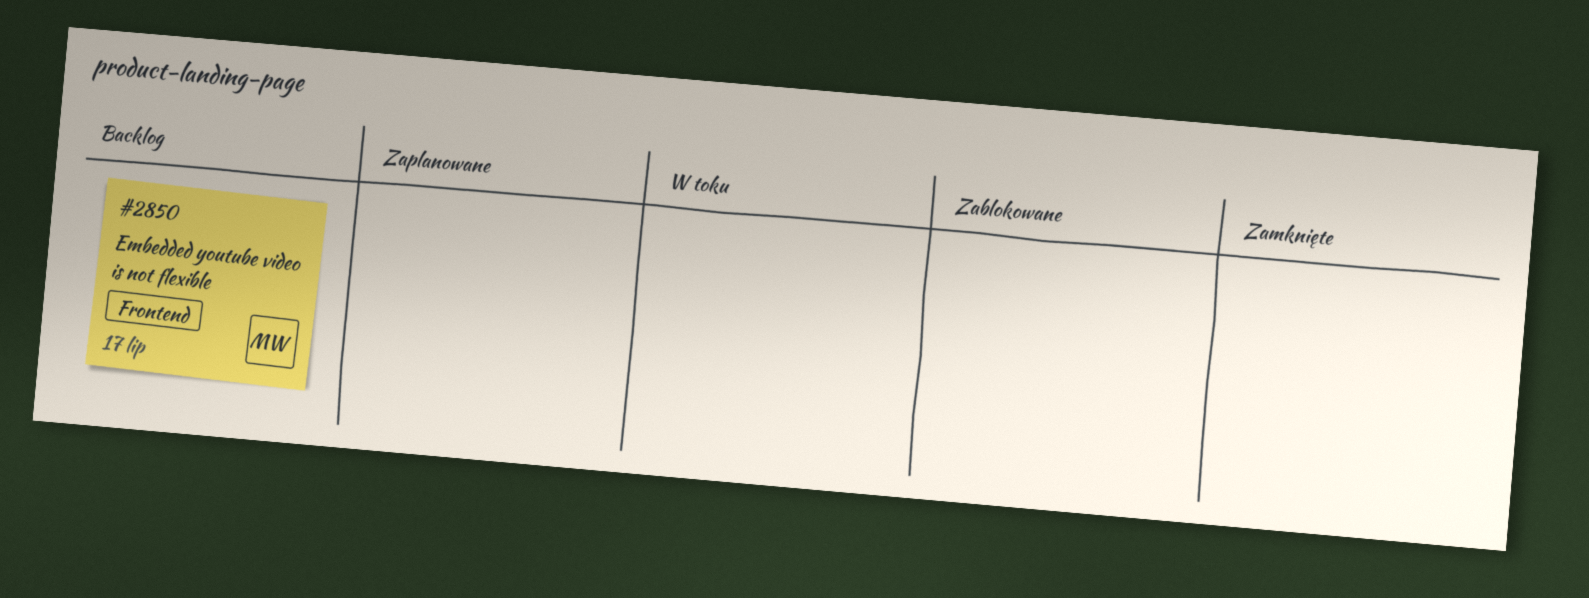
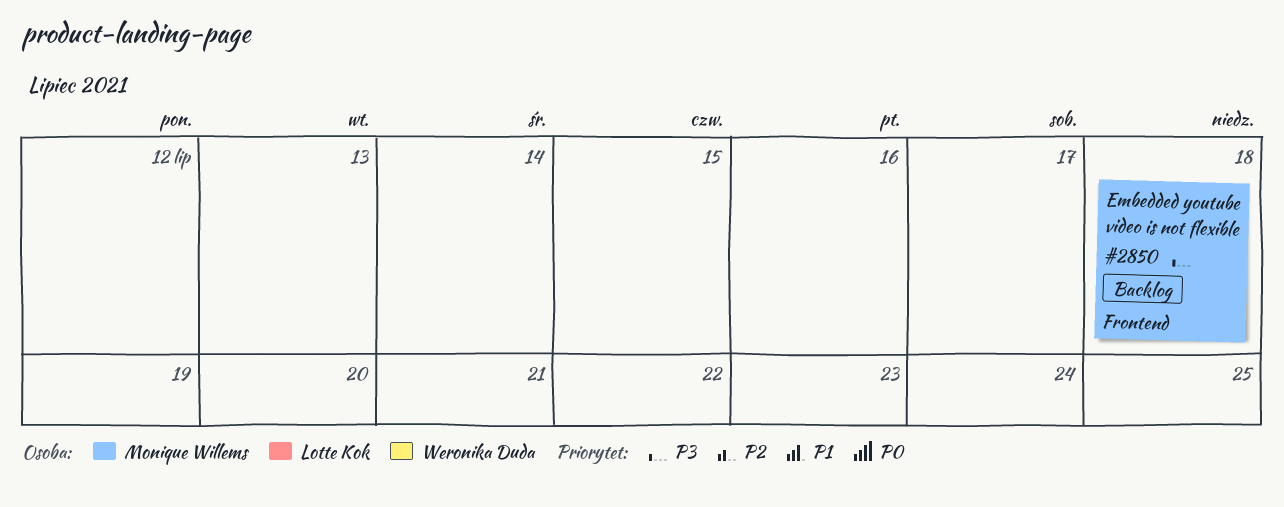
#2850, due: Jul 17 -> Jul 18

